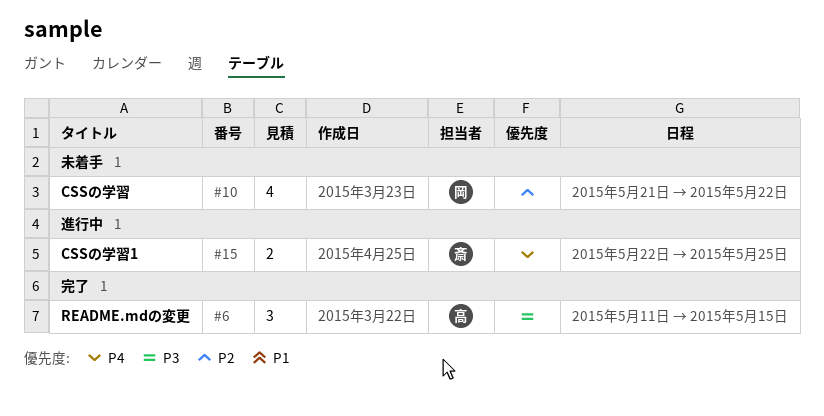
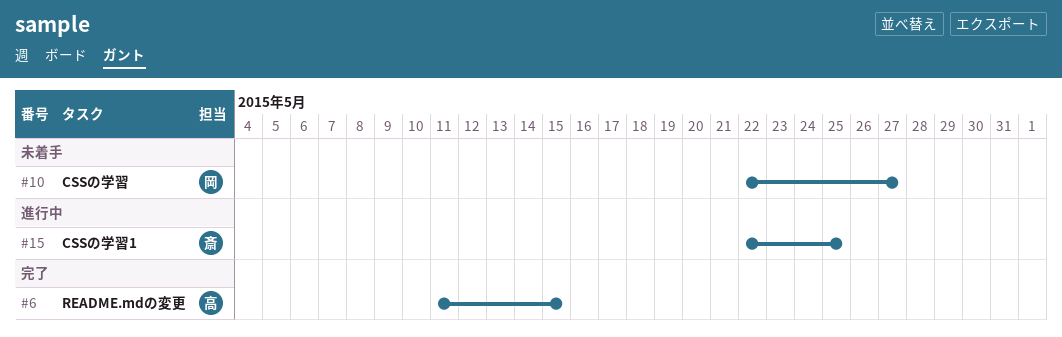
#10, start: May 21 -> May 22
#10, due: May 22 -> May 27

